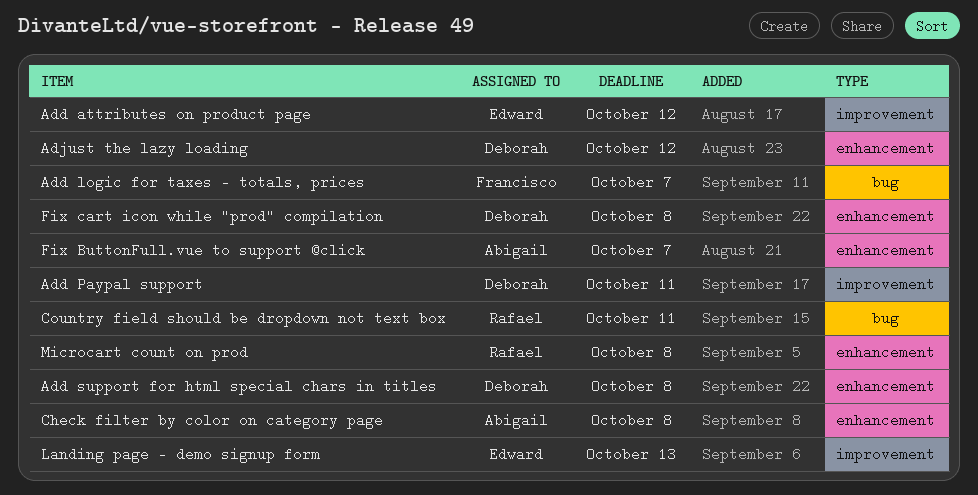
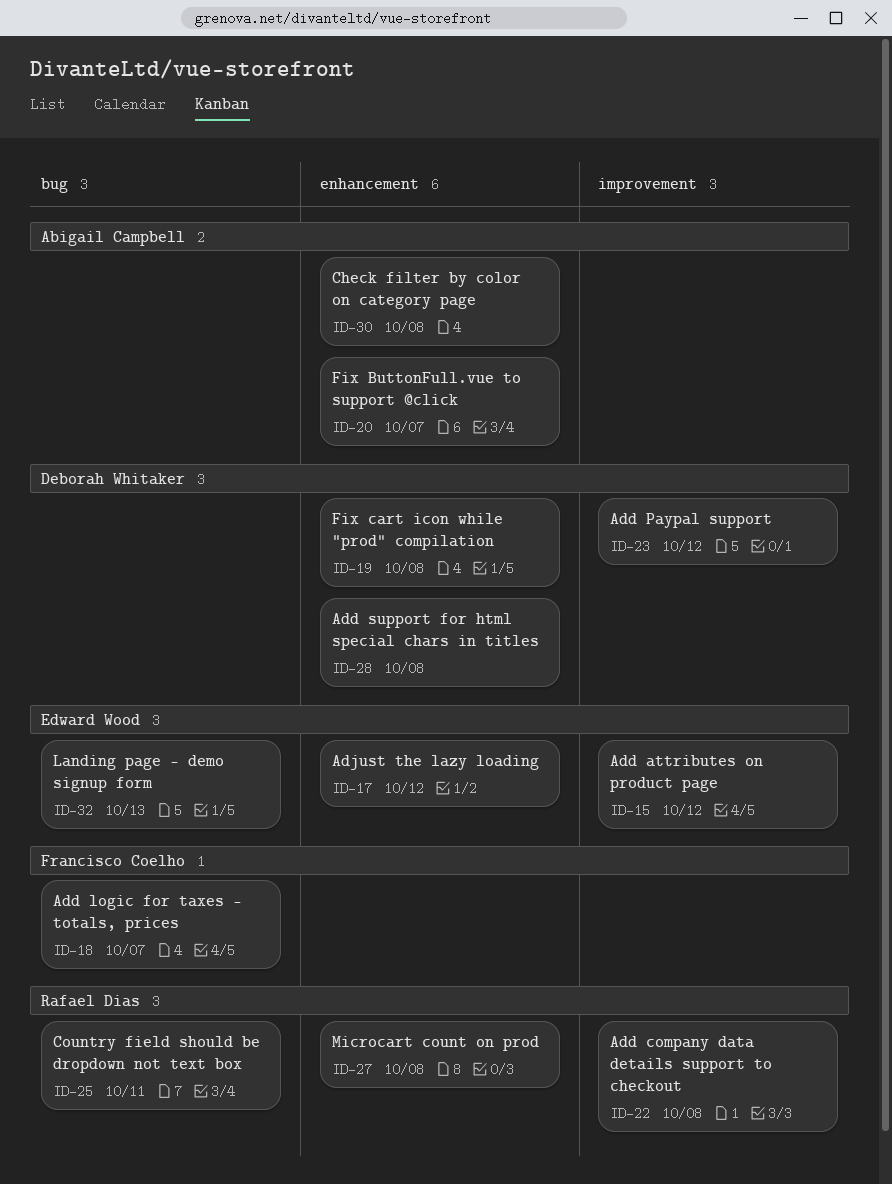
Add company data details support to checkout: none -> present
Add Paypal support, due: Oct 11 -> Oct 12
Adjust the lazy loading, owner: Deborah Whitaker -> Edward Wood
Landing page - demo signup form, label: improvement -> bug

